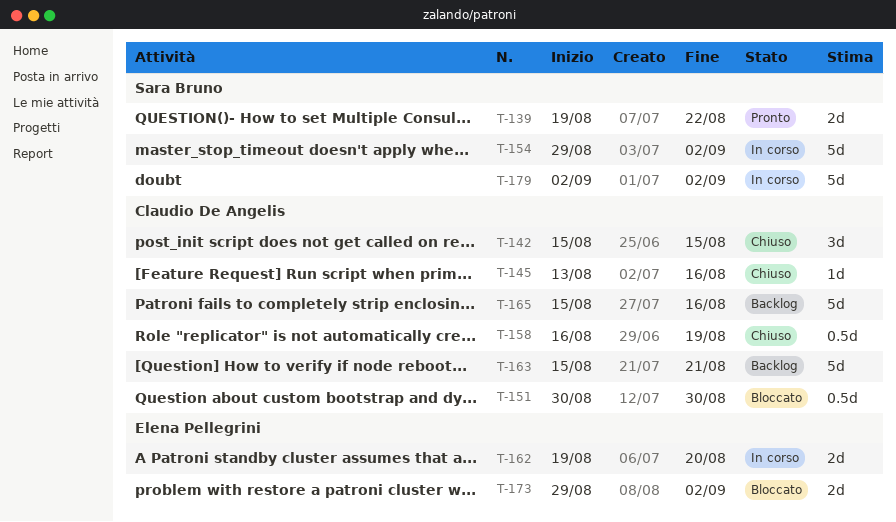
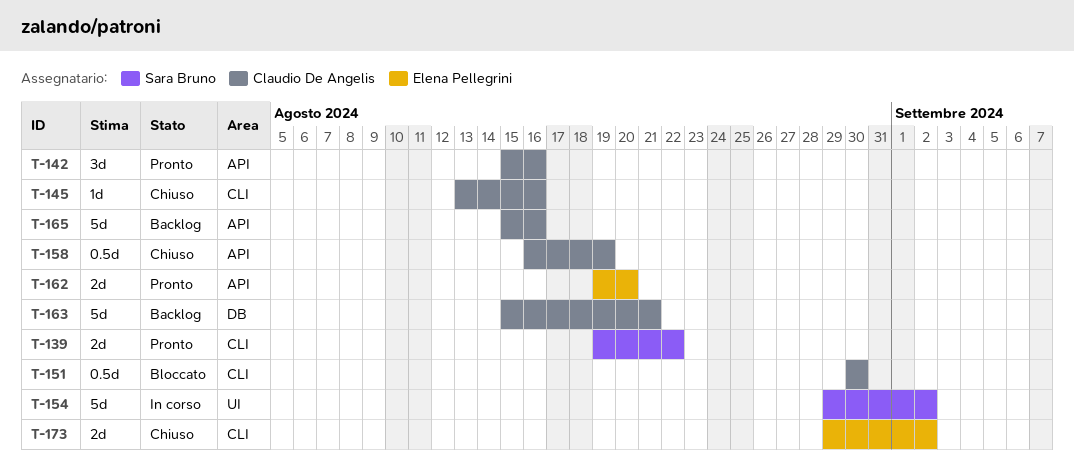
T-142, status: Chiuso -> Pronto
T-142, due: Aug 15 -> Aug 16
T-162, status: In corso -> Pronto
T-173, status: Bloccato -> Chiuso
T-179: present -> none

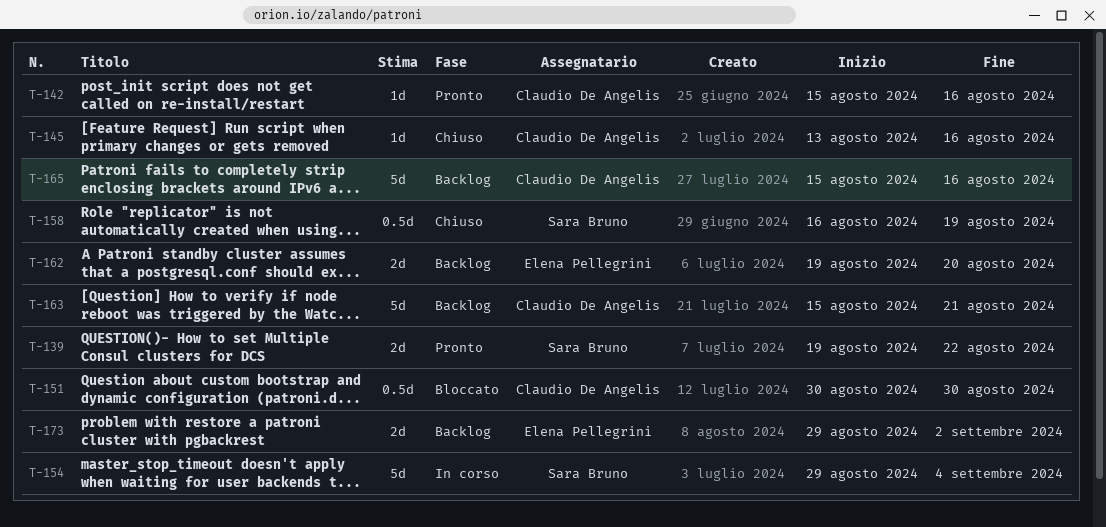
T-142, estimate: 3d -> 1d
T-154, due: Sep 2 -> Sep 4
T-158, owner: Claudio De Angelis -> Sara Bruno
T-162, status: Pronto -> Backlog
T-173, status: Chiuso -> Backlog

